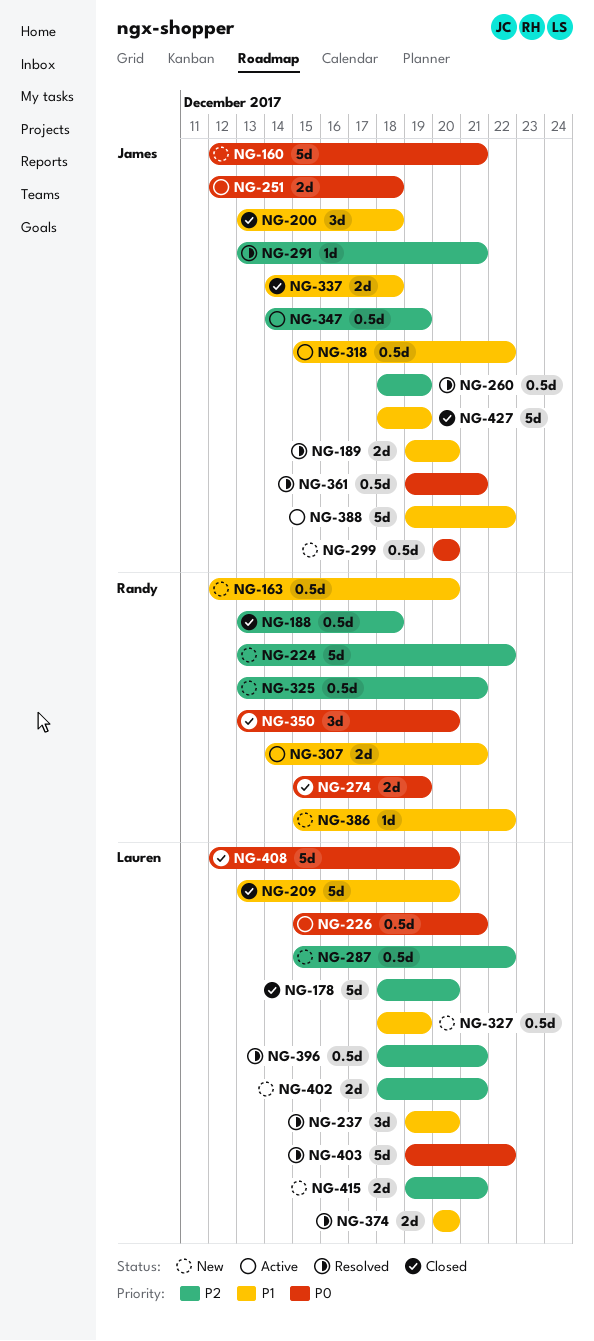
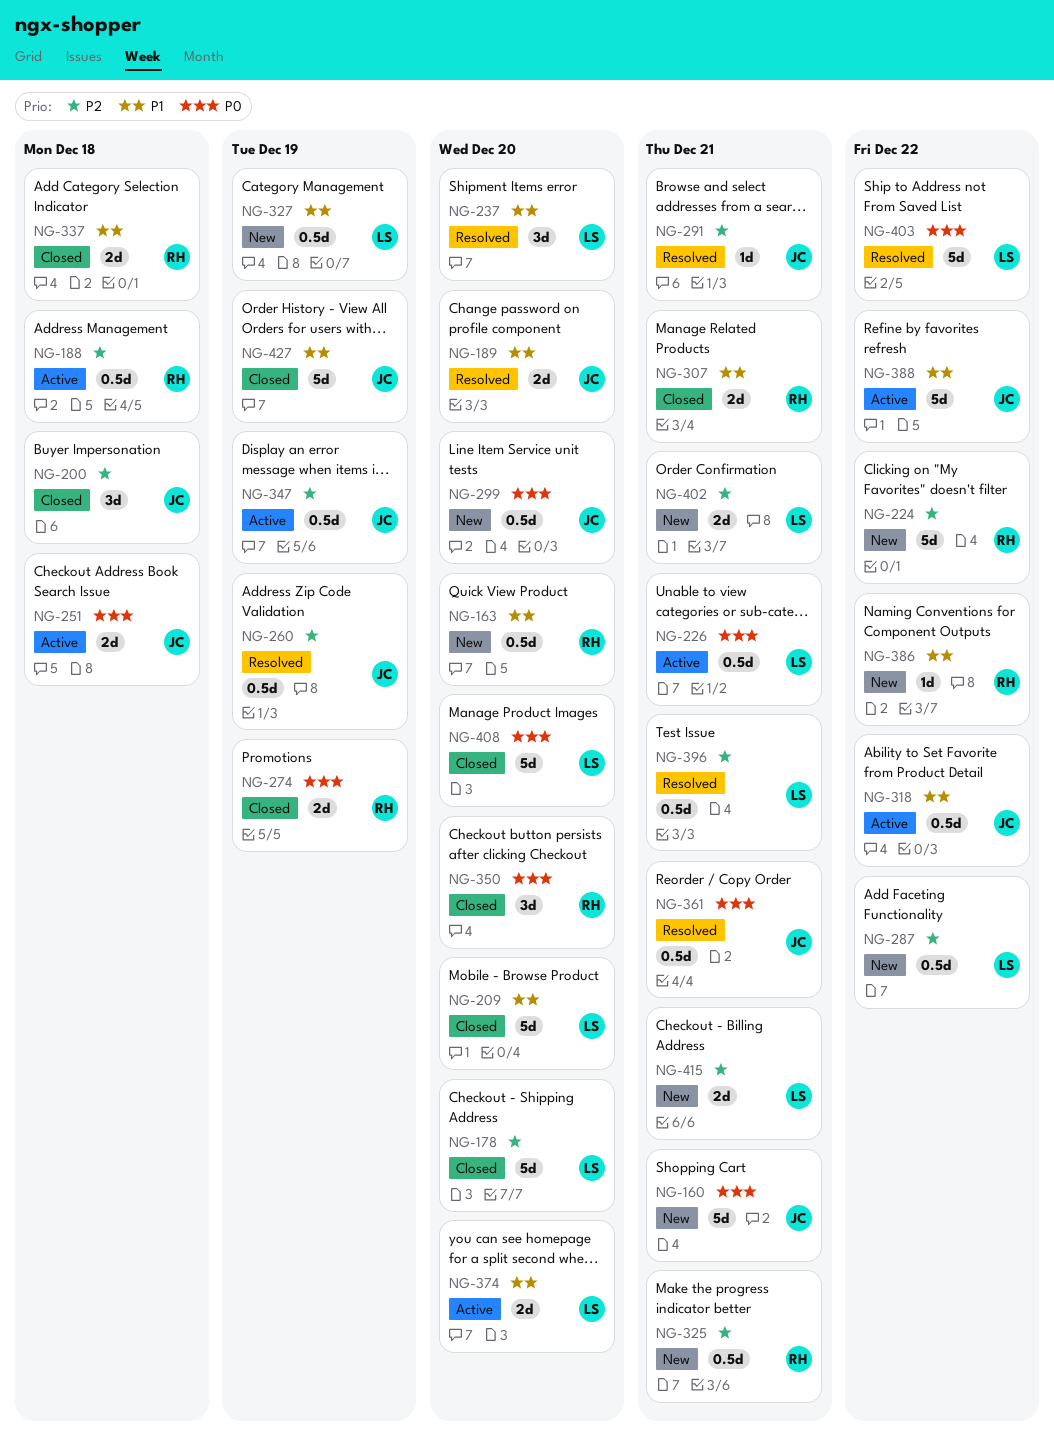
NG-188, status: Closed -> Active
NG-200, priority: P1 -> P2
NG-307, status: Active -> Closed
NG-337, owner: James -> Randy
NG-374, status: Resolved -> Active

